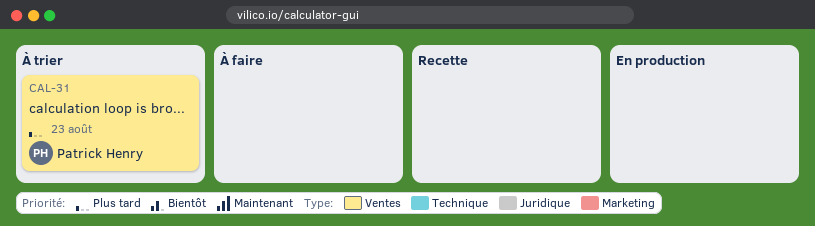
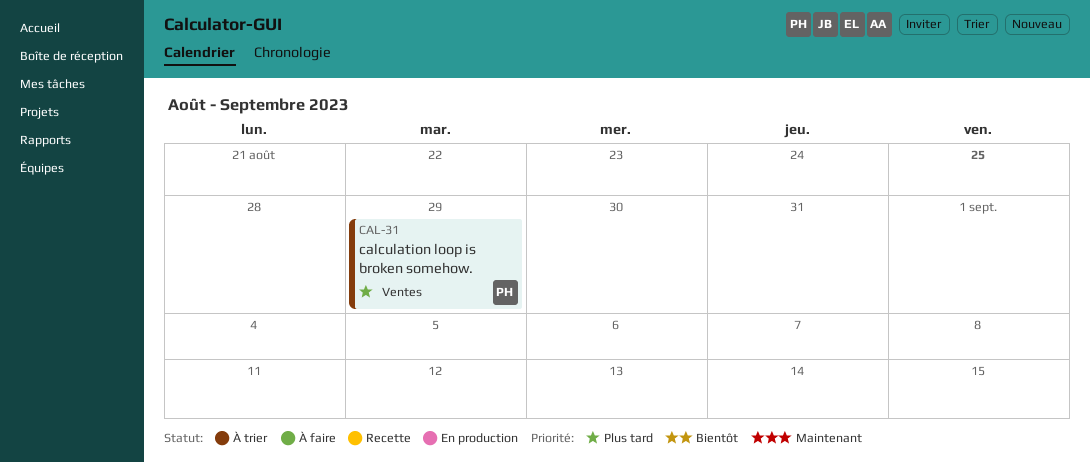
CAL-31, due: Aug 23 -> Aug 29

